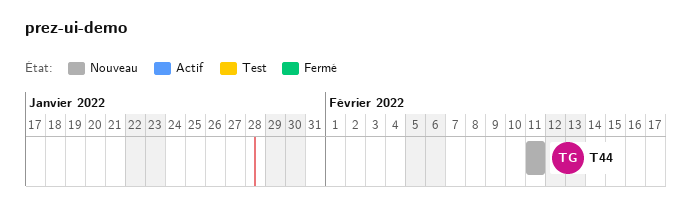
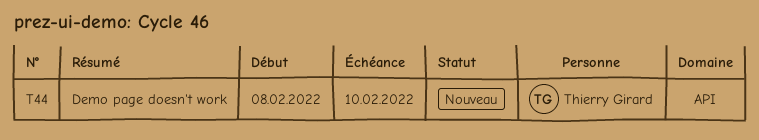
T44, start: Feb 11 -> Feb 8
T44, due: Feb 11 -> Feb 10

